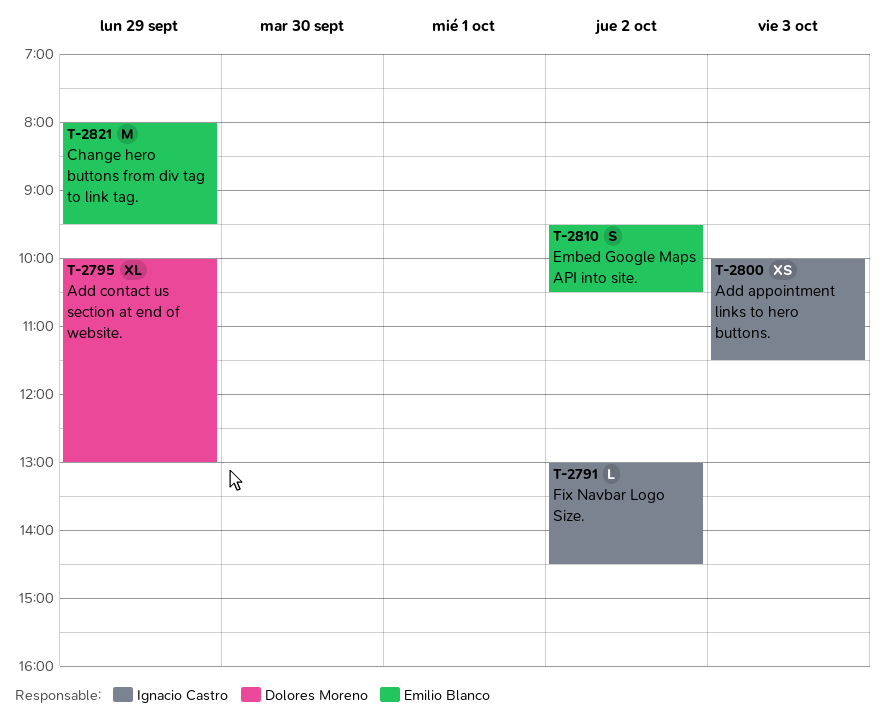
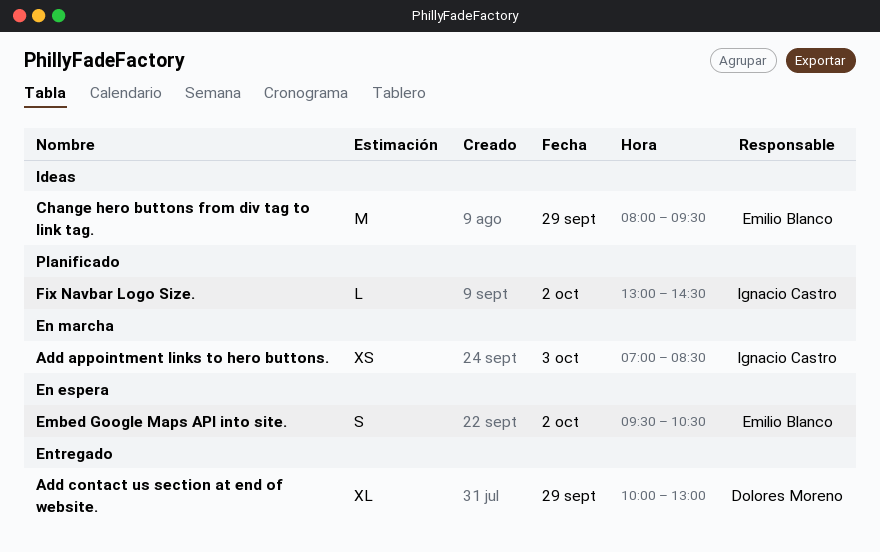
Add appointment links to hero buttons., begins: 10:00 -> 07:00
Add appointment links to hero buttons., ends: 11:30 -> 08:30

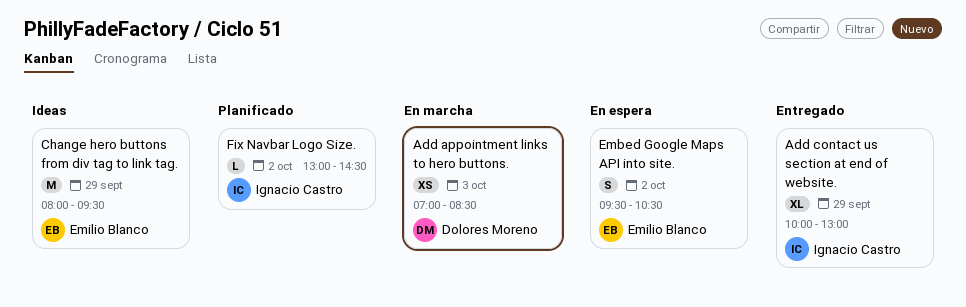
Add appointment links to hero buttons., owner: Ignacio Castro -> Dolores Moreno
Add contact us section at end of website., owner: Dolores Moreno -> Ignacio Castro

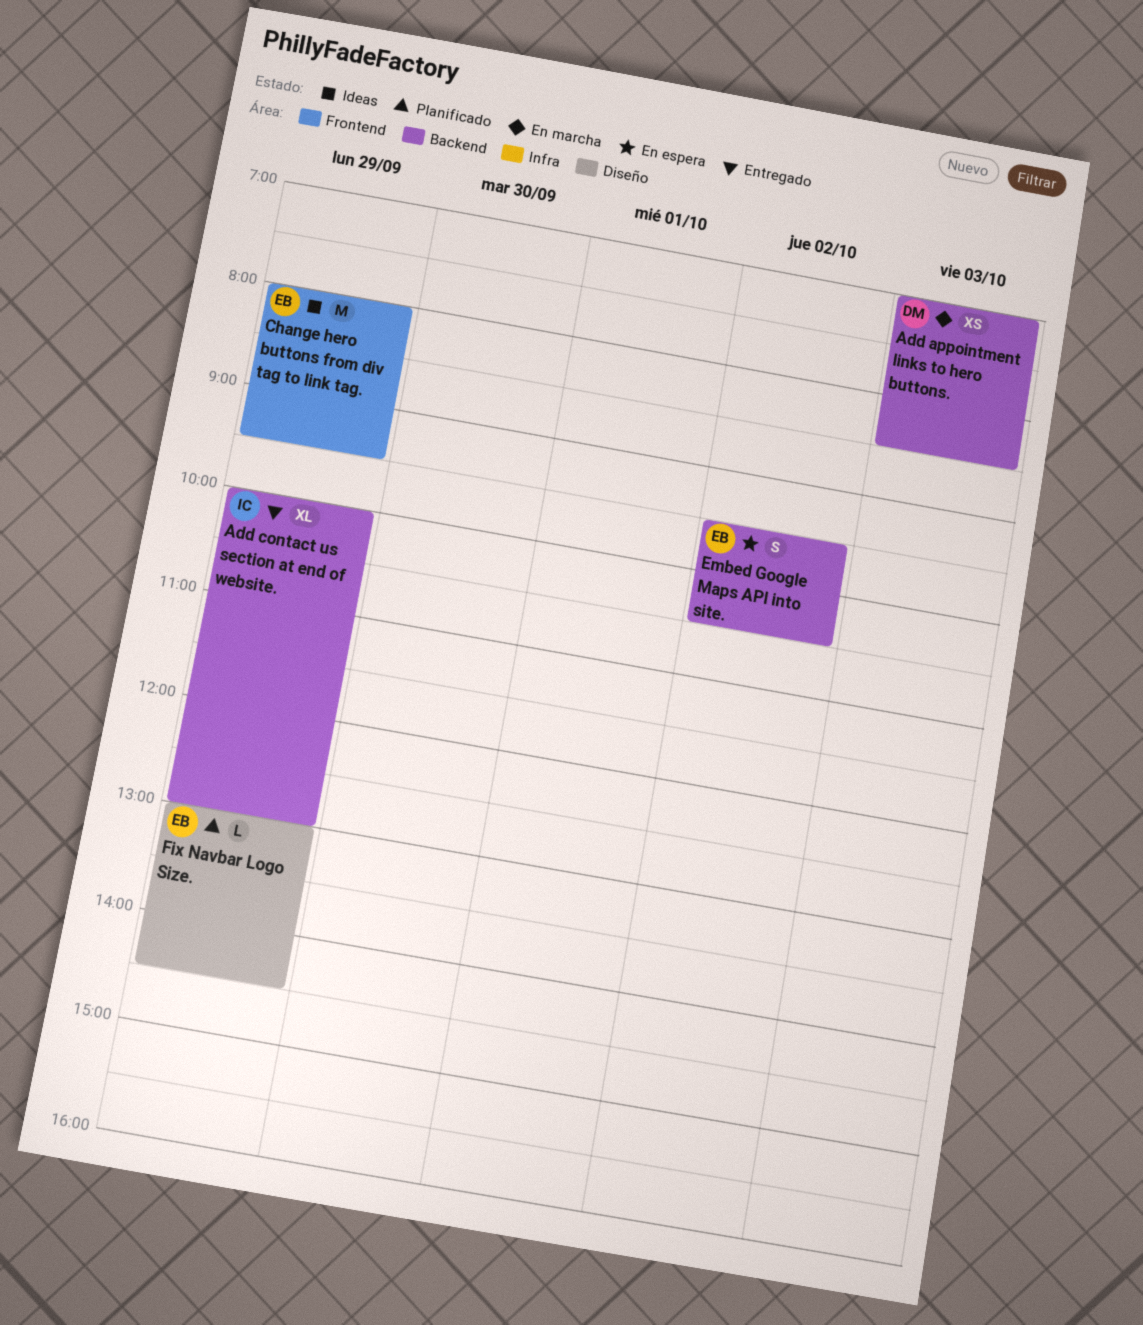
Fix Navbar Logo Size., owner: Ignacio Castro -> Emilio Blanco
Fix Navbar Logo Size., day: Oct 2 -> Sep 29

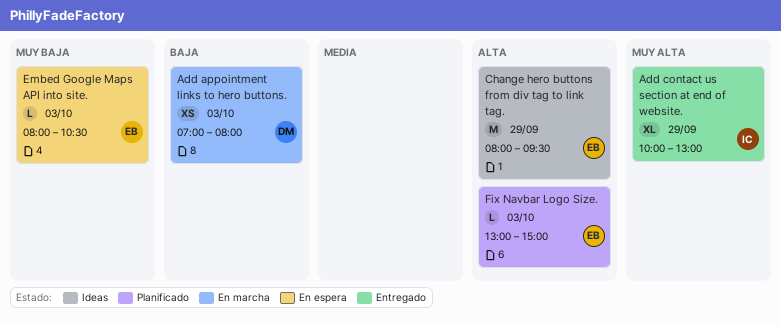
Add appointment links to hero buttons., ends: 08:30 -> 08:00
Embed Google Maps API into site., estimate: S -> L
Embed Google Maps API into site., day: Oct 2 -> Oct 3
Embed Google Maps API into site., begins: 09:30 -> 08:00
Fix Navbar Logo Size., day: Sep 29 -> Oct 3
Fix Navbar Logo Size., ends: 14:30 -> 15:00

